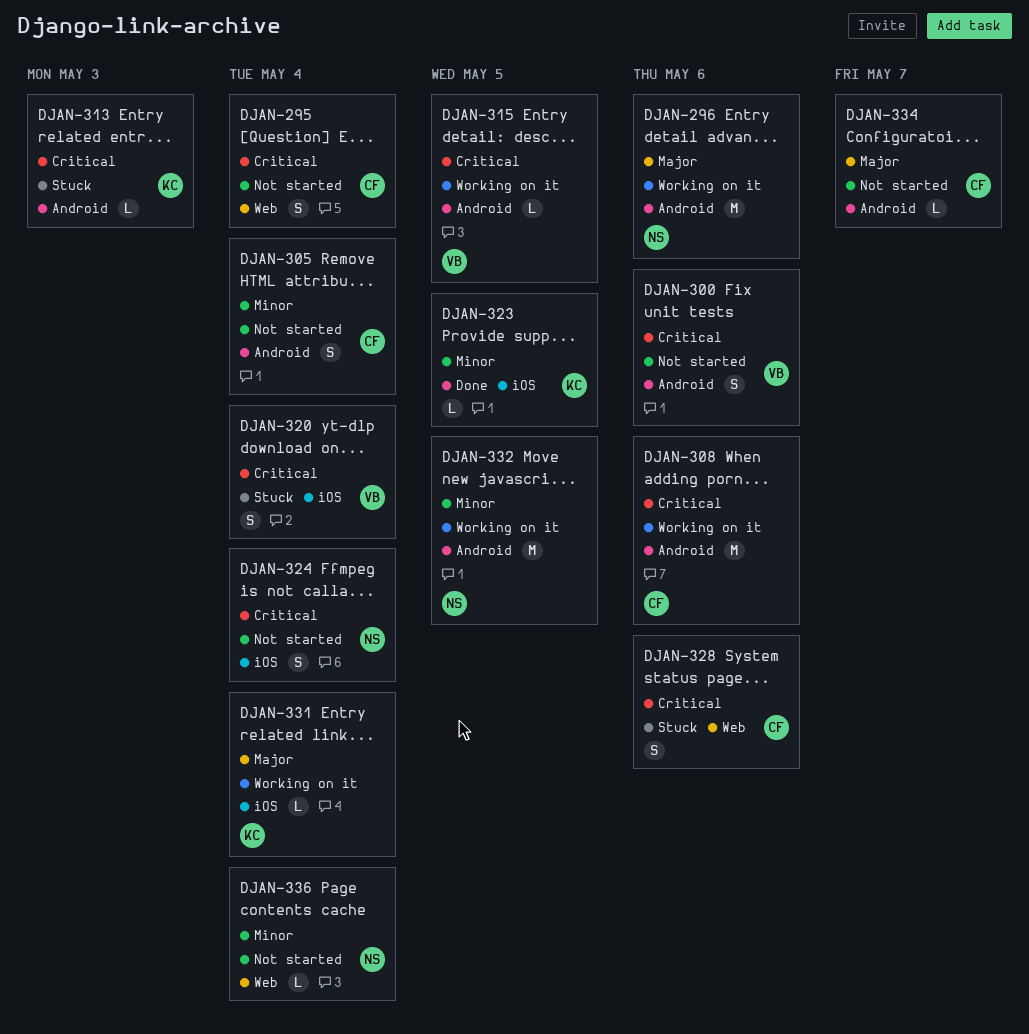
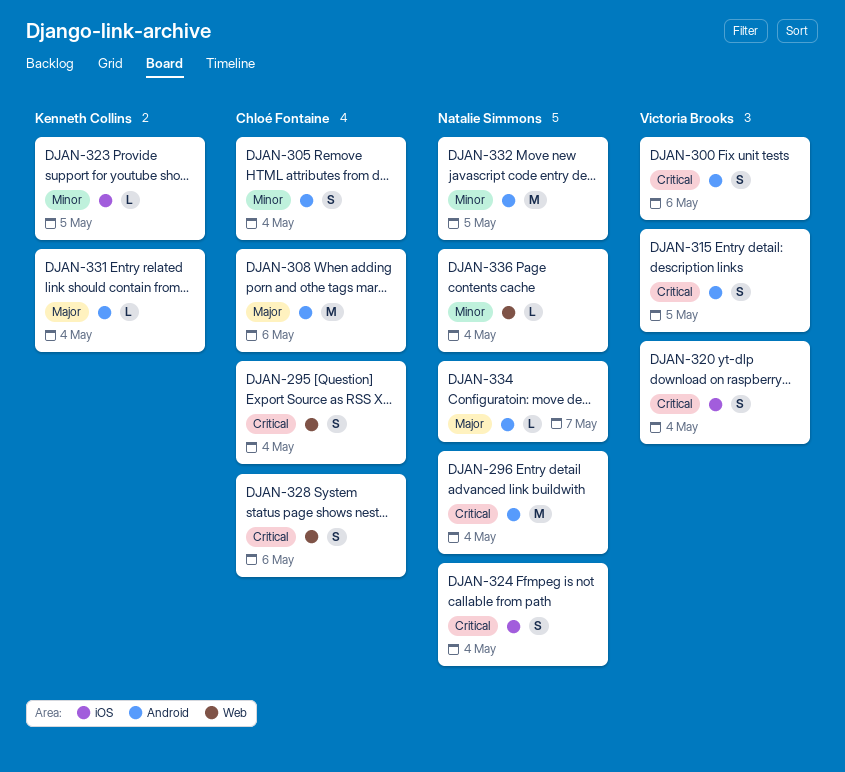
DJAN-296, priority: Major -> Critical
DJAN-296, due: May 6 -> May 4
DJAN-308, priority: Critical -> Major
DJAN-313: present -> none
DJAN-315, estimate: L -> S
DJAN-331, label: iOS -> Android
DJAN-334, owner: Chloé Fontaine -> Natalie Simmons

